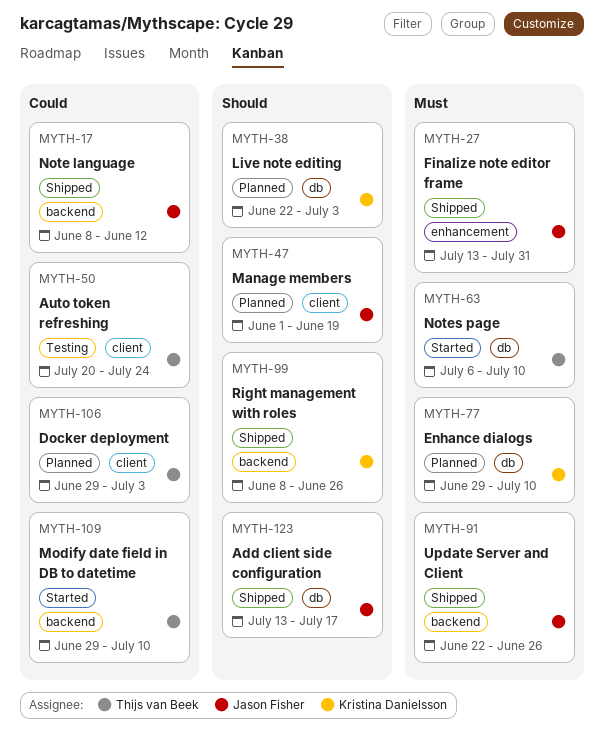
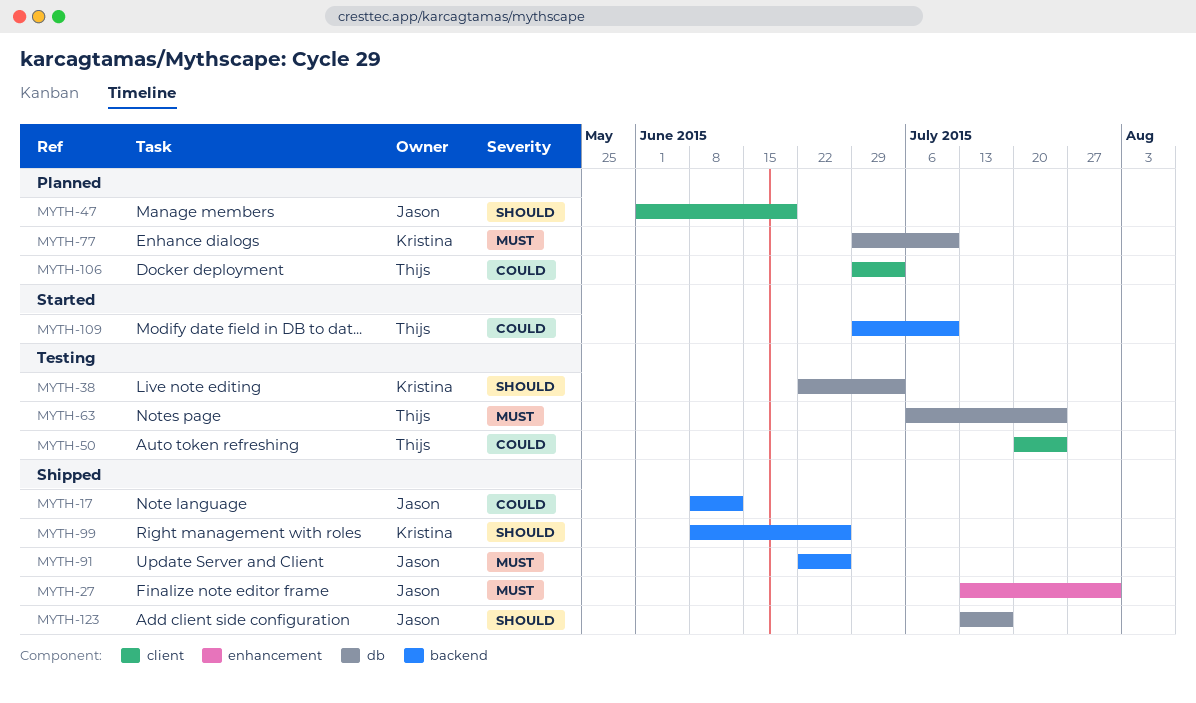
MYTH-38, status: Planned -> Testing
MYTH-63, status: Started -> Testing
MYTH-63, due: Jul 10 -> Jul 24

